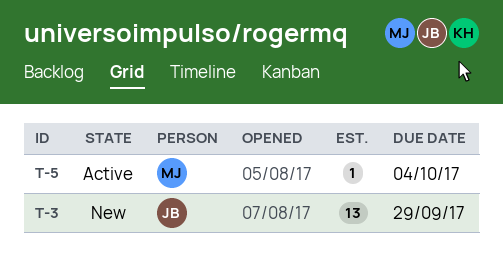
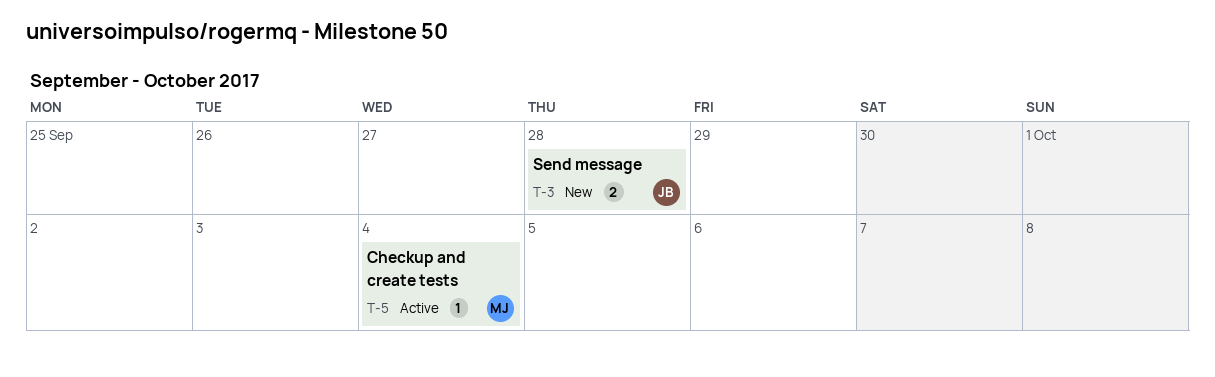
T-3, estimate: 13 -> 2
T-3, due: Sep 29 -> Sep 28

